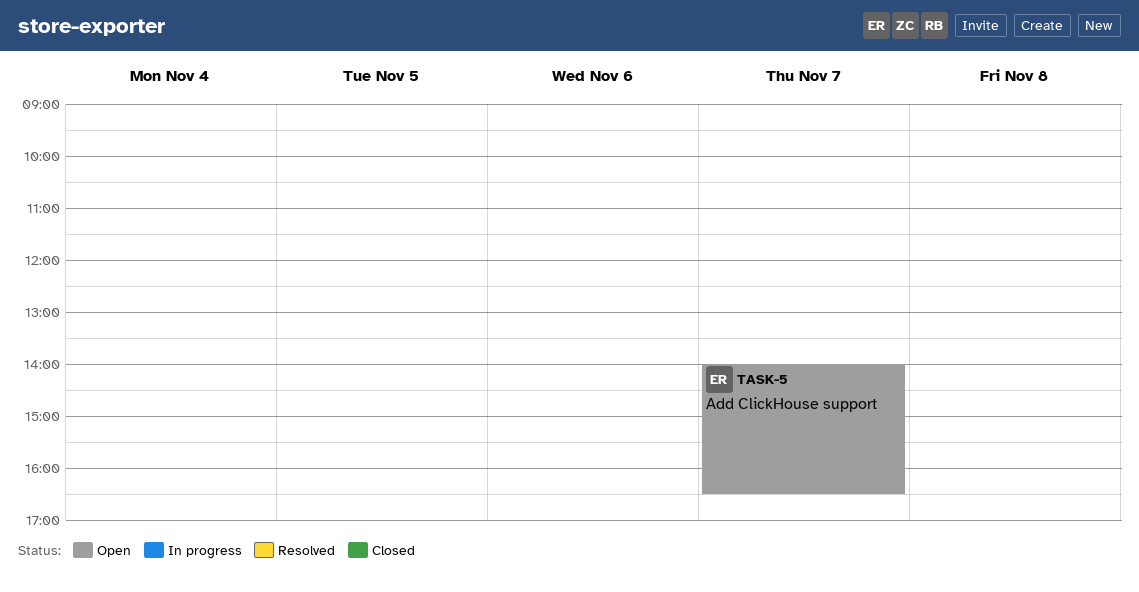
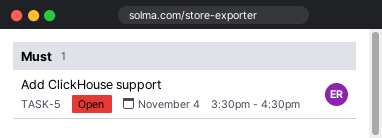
TASK-5, day: Nov 7 -> Nov 4
TASK-5, begins: 14:00 -> 15:30

